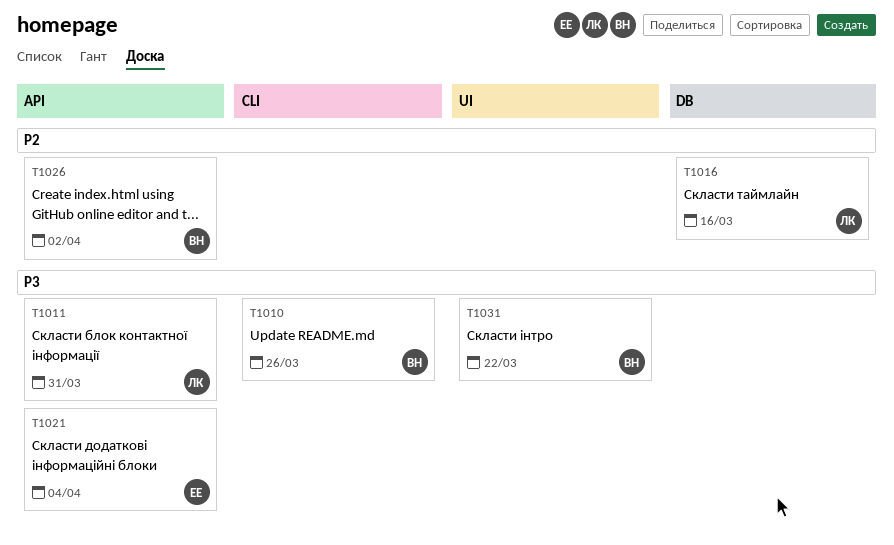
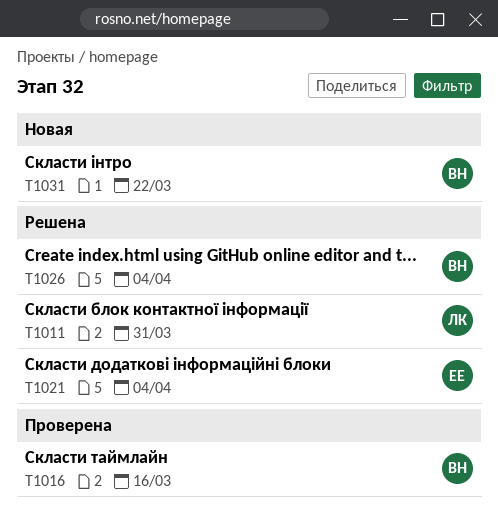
T1010: present -> none
T1016, owner: ЛК -> ВН
T1026, due: Apr 2 -> Apr 4

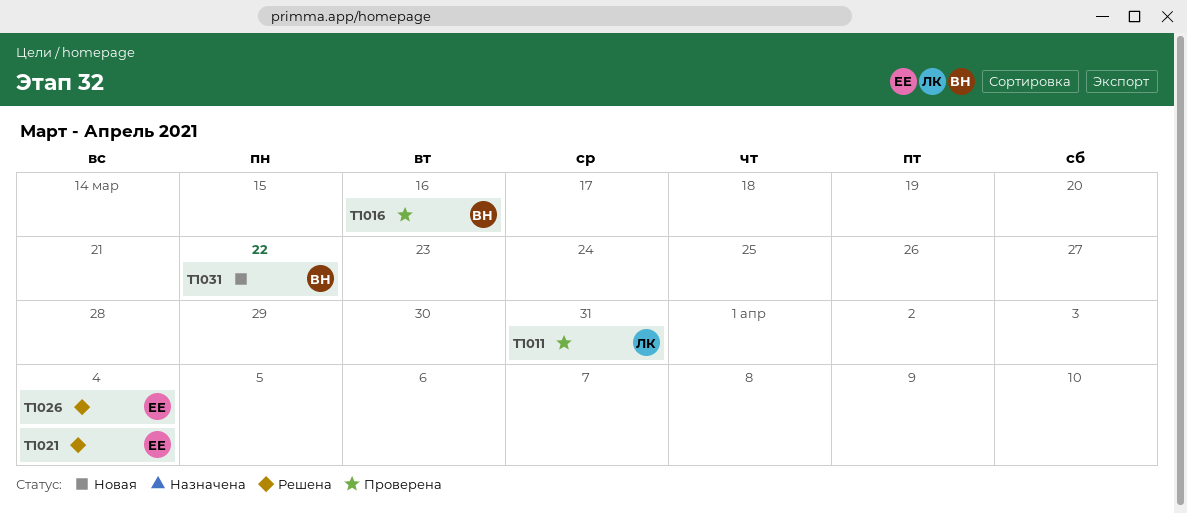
T1011, status: Решена -> Проверена
T1026, owner: ВН -> ЕЕ

